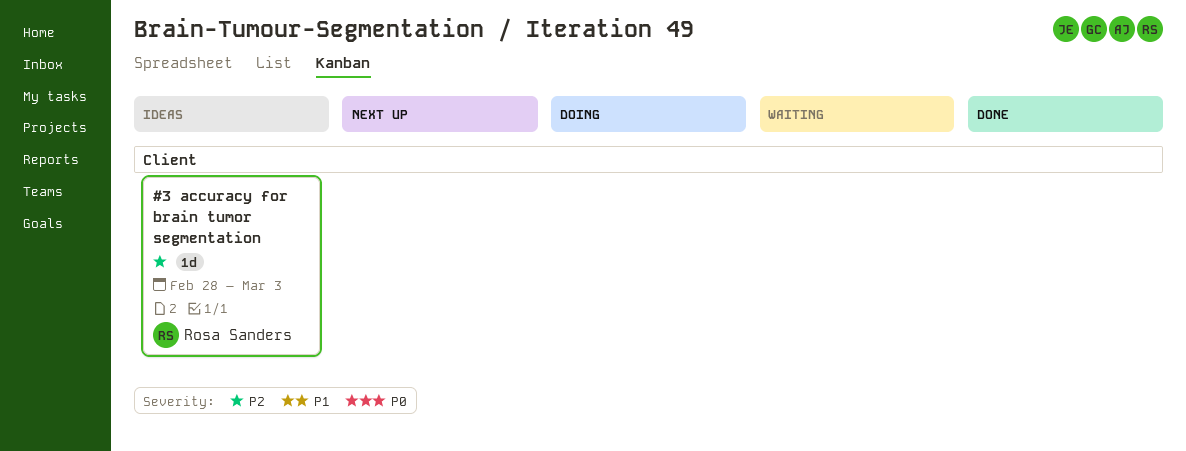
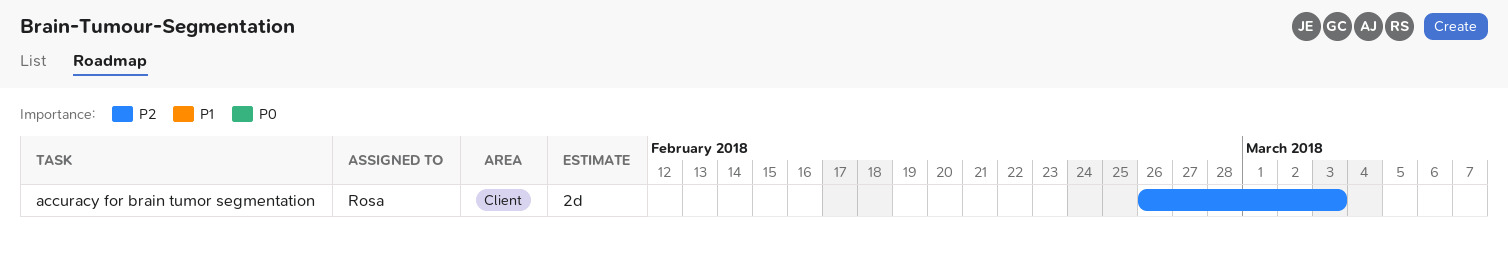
accuracy for brain tumor segmentation, estimate: 1d -> 2d
accuracy for brain tumor segmentation, start: Feb 28 -> Feb 26

